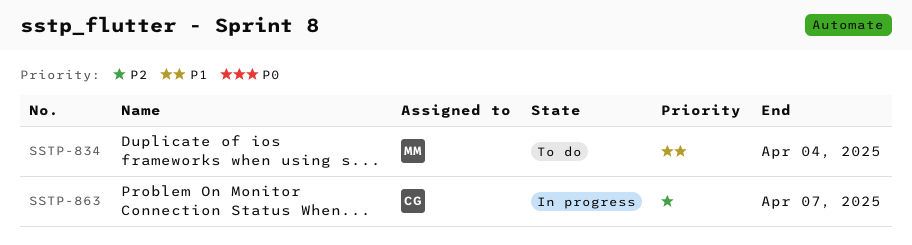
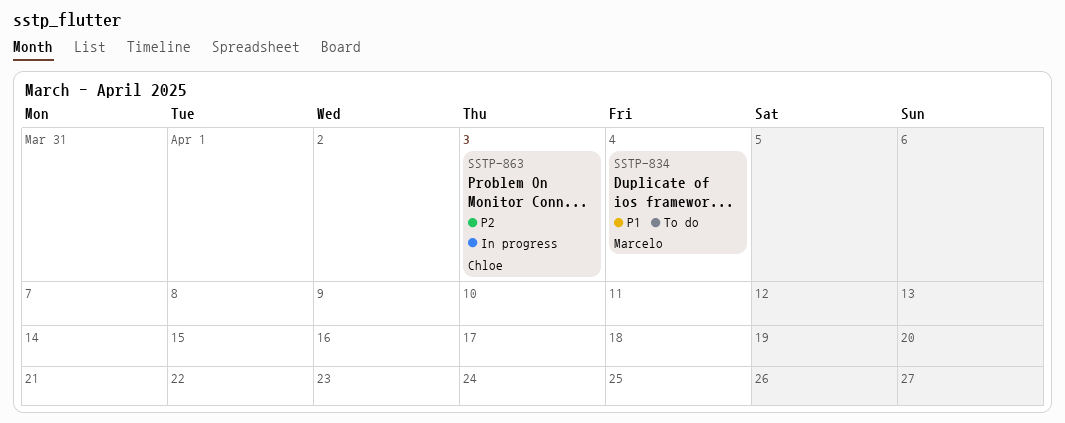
SSTP-863, due: Apr 7 -> Apr 3

